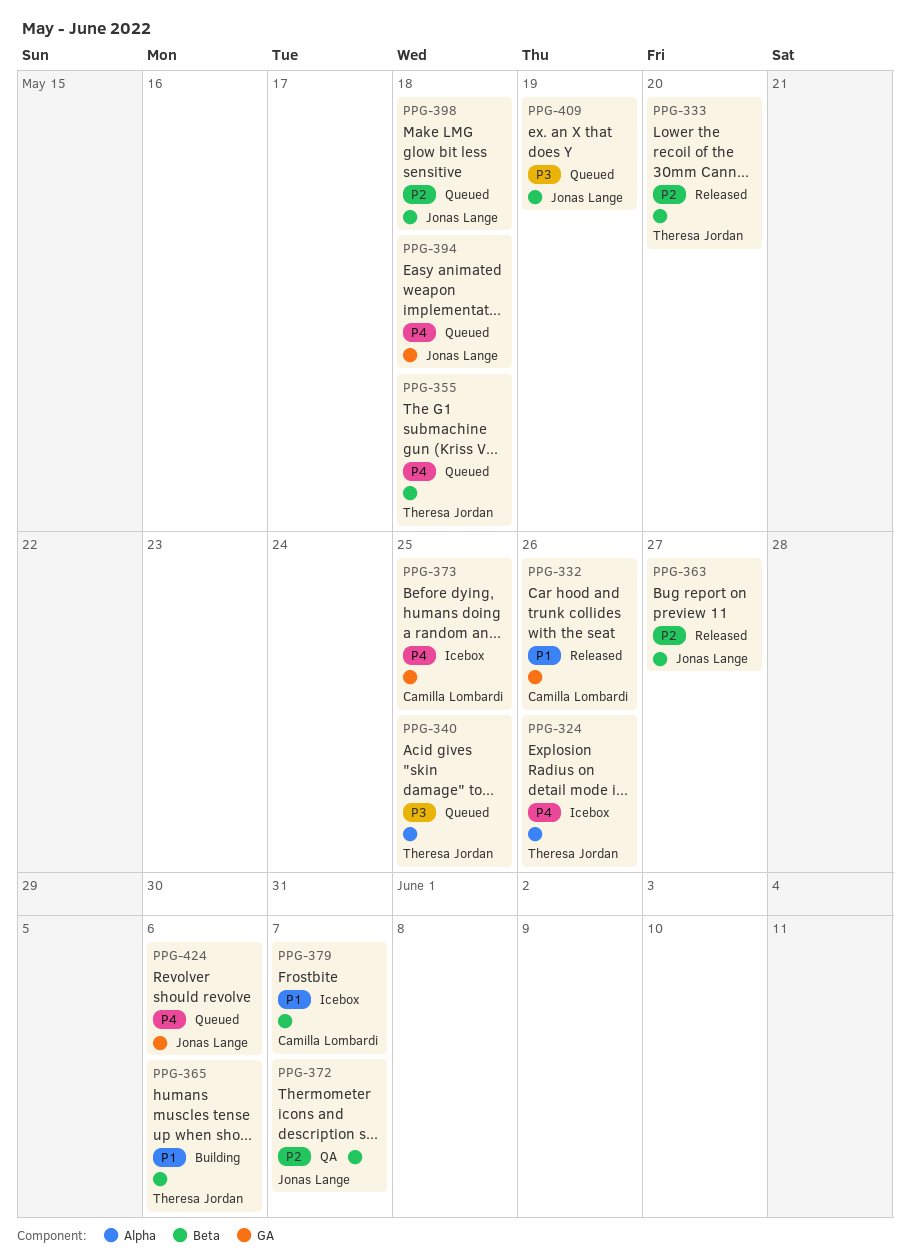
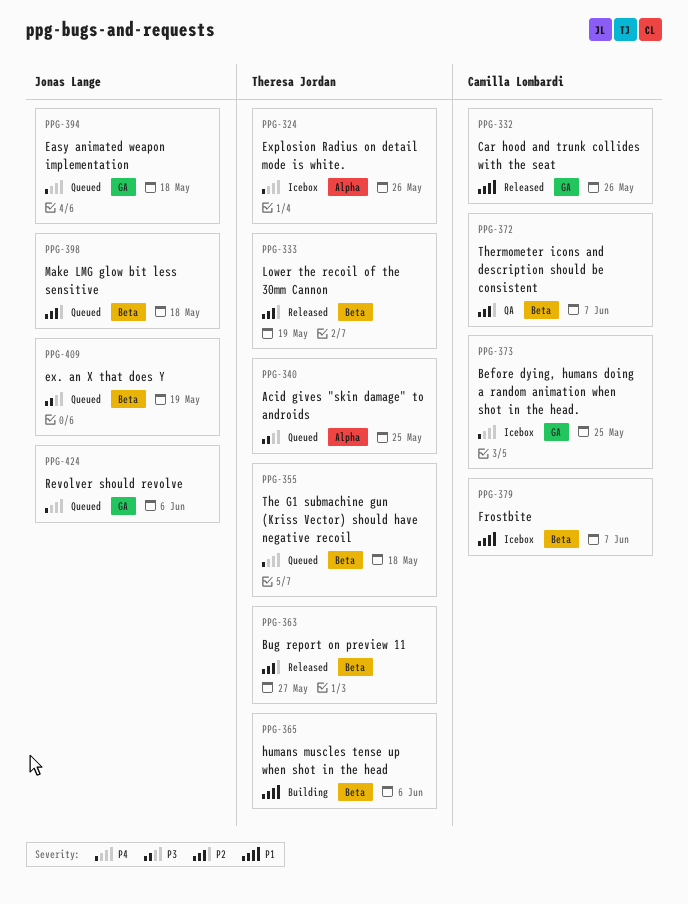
PPG-333, due: May 20 -> May 19
PPG-363, owner: Jonas Lange -> Theresa Jordan
PPG-372, owner: Jonas Lange -> Camilla Lombardi

